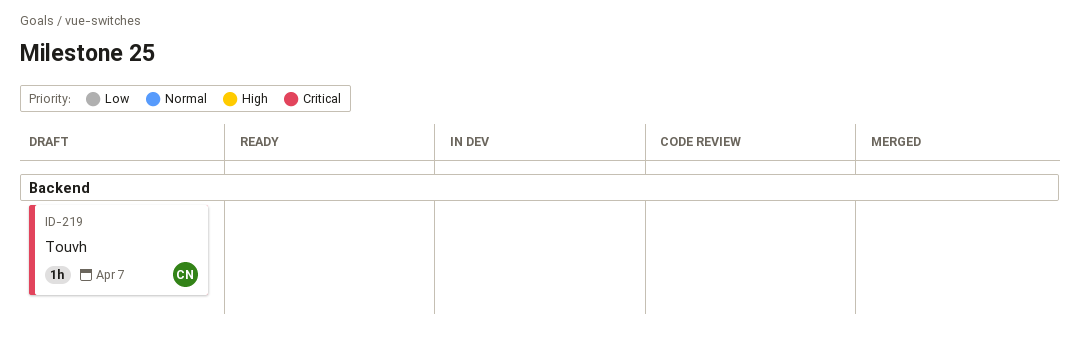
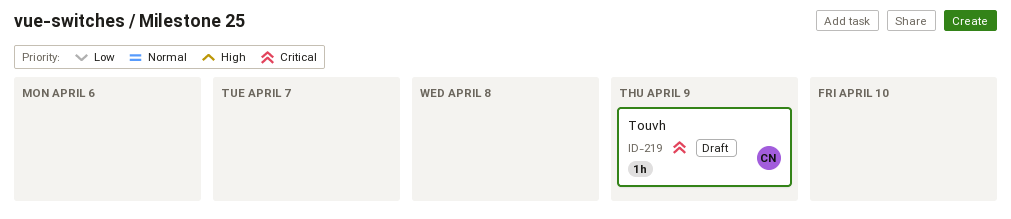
ID-219, due: Apr 7 -> Apr 9

